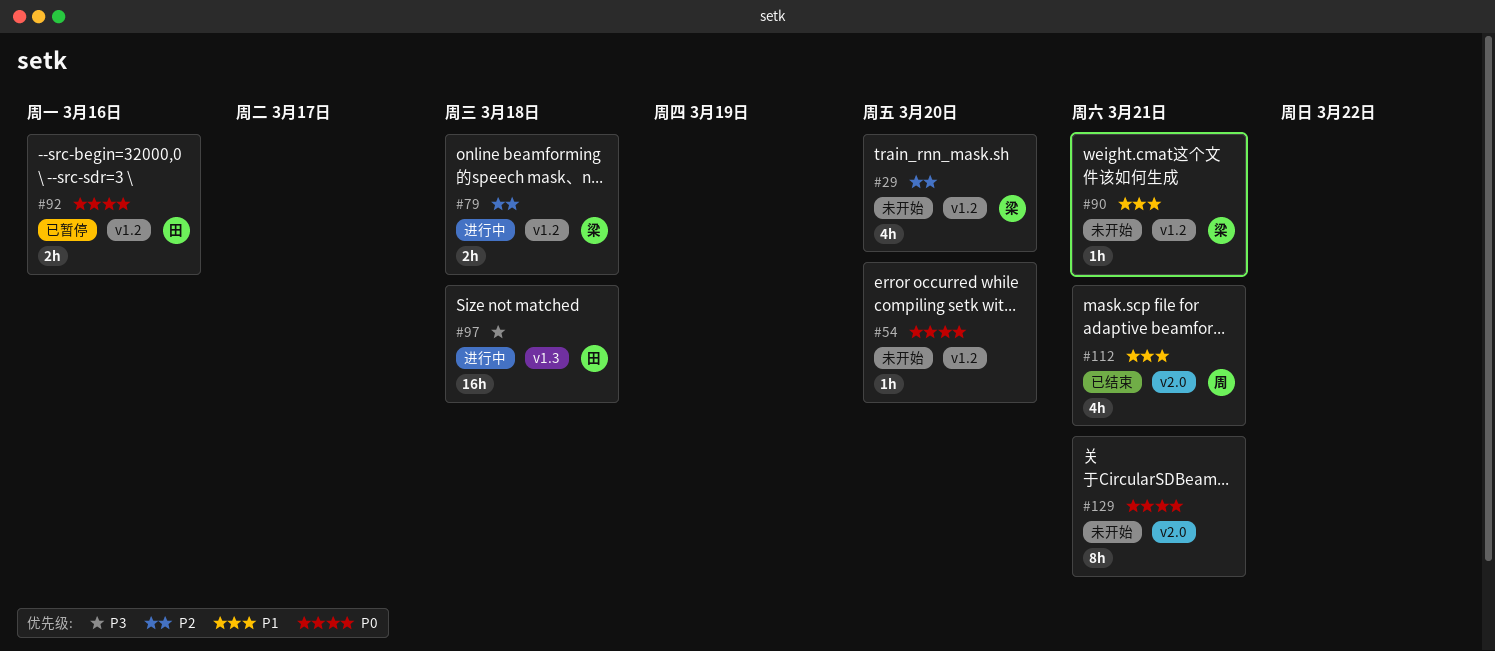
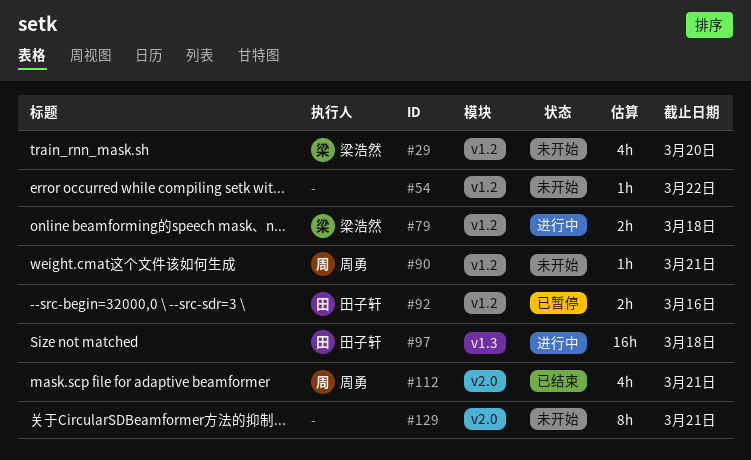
#54, due: Mar 20 -> Mar 22
#90, owner: 梁浩然 -> 周勇

